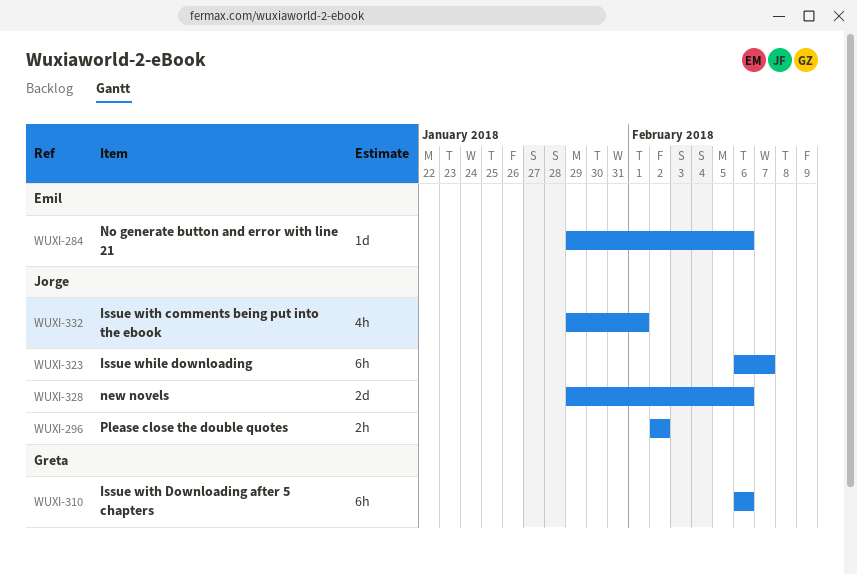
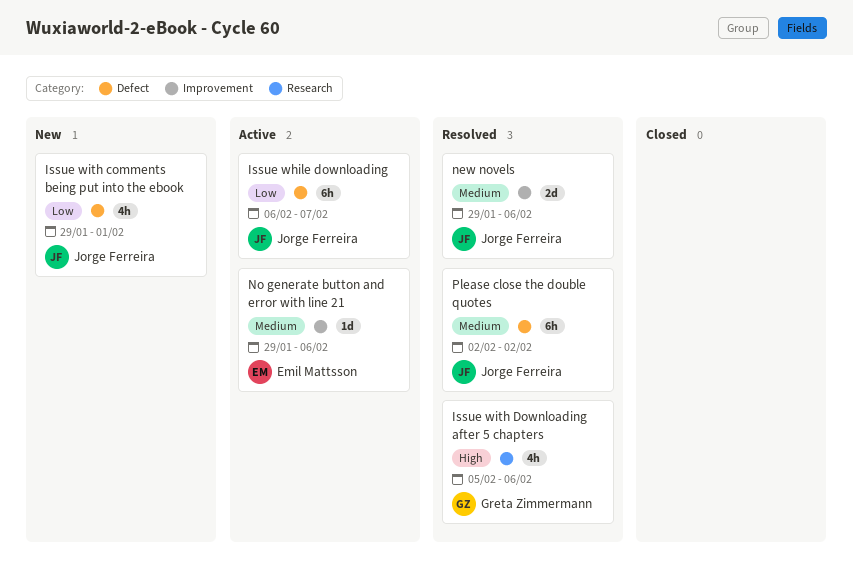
Issue with Downloading after 5 chapters, estimate: 6h -> 4h
Issue with Downloading after 5 chapters, start: Feb 6 -> Feb 5
Please close the double quotes, estimate: 2h -> 6h

